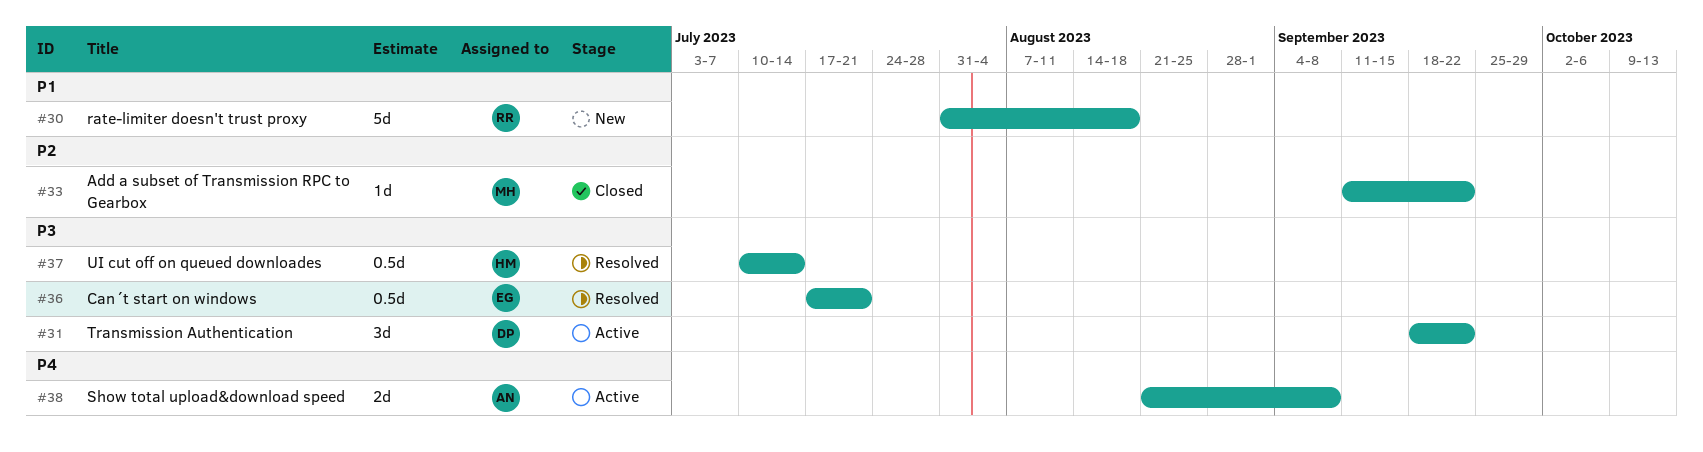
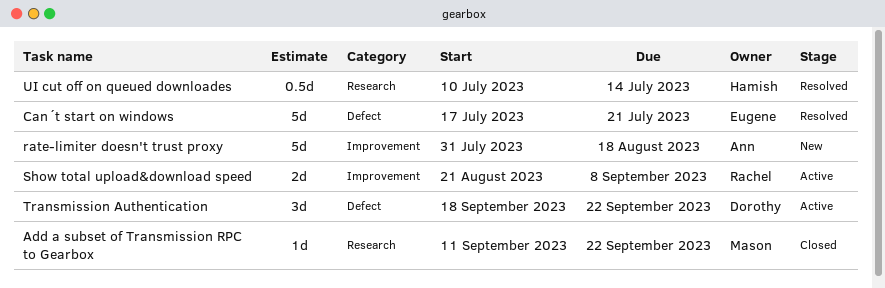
Can´t start on windows, estimate: 0.5d -> 5d
rate-limiter doesn't trust proxy, owner: Rachel -> Ann
Show total upload&download speed, owner: Ann -> Rachel

